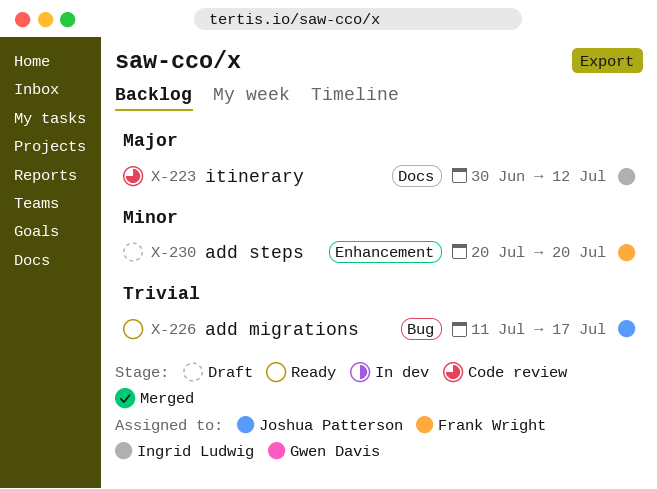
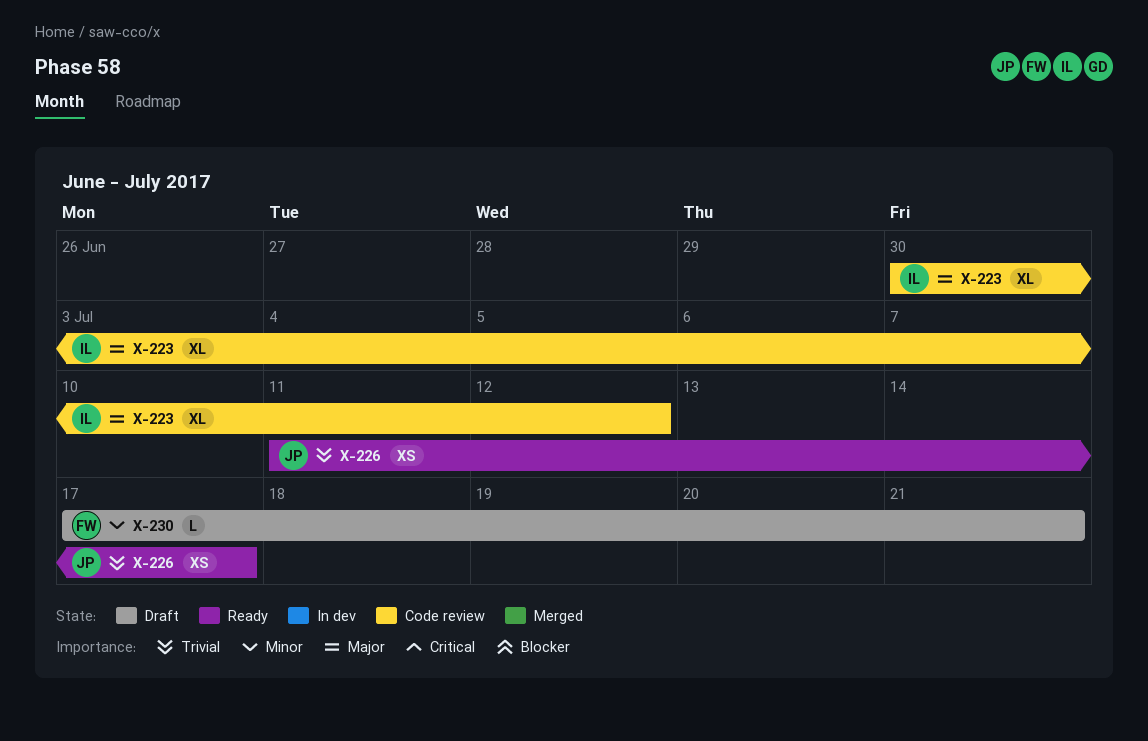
X-230, start: Jul 20 -> Jul 17
X-230, due: Jul 20 -> Jul 21

